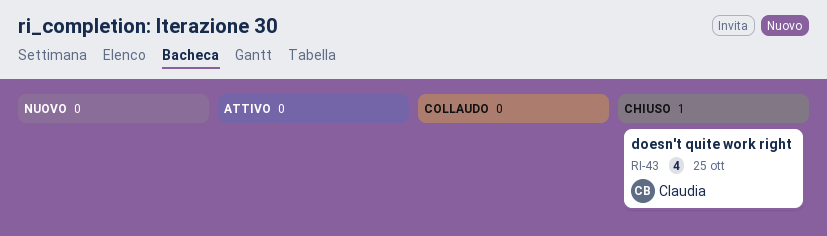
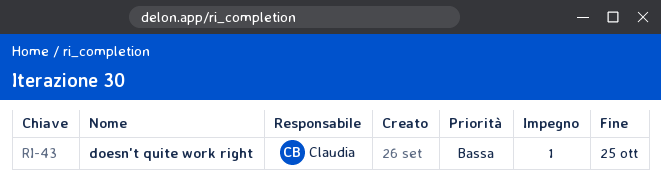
RI-43, estimate: 4 -> 1

